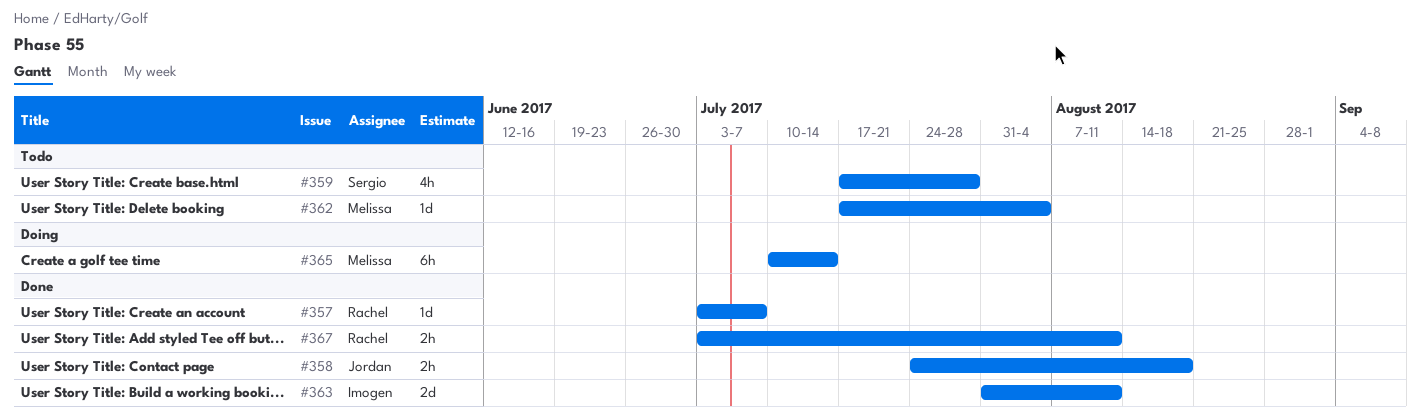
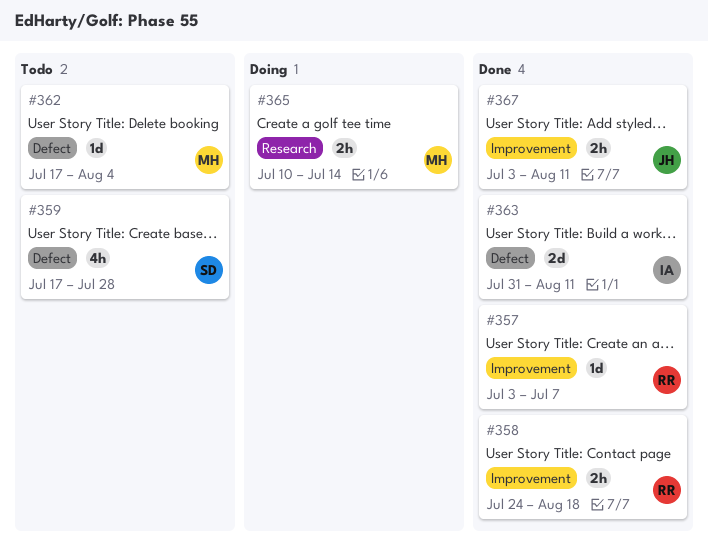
#358, owner: Jordan -> Rachel
#365, estimate: 6h -> 2h
#367, owner: Rachel -> Jordan

